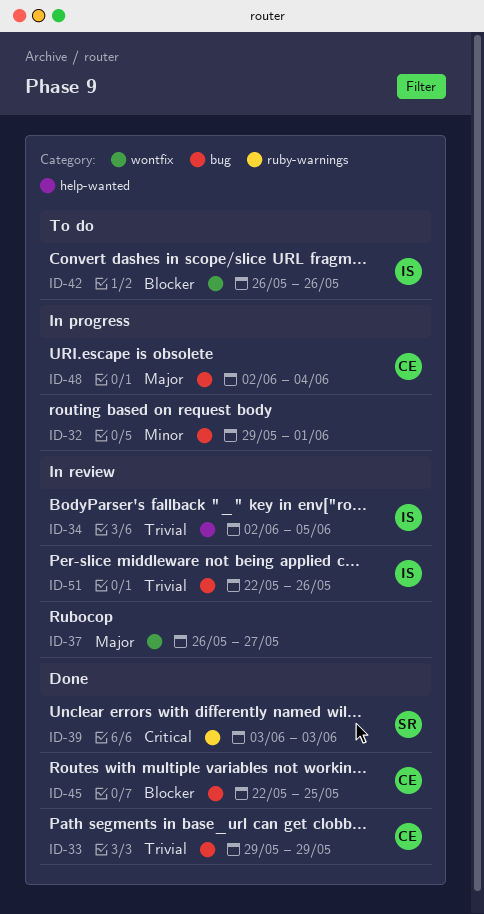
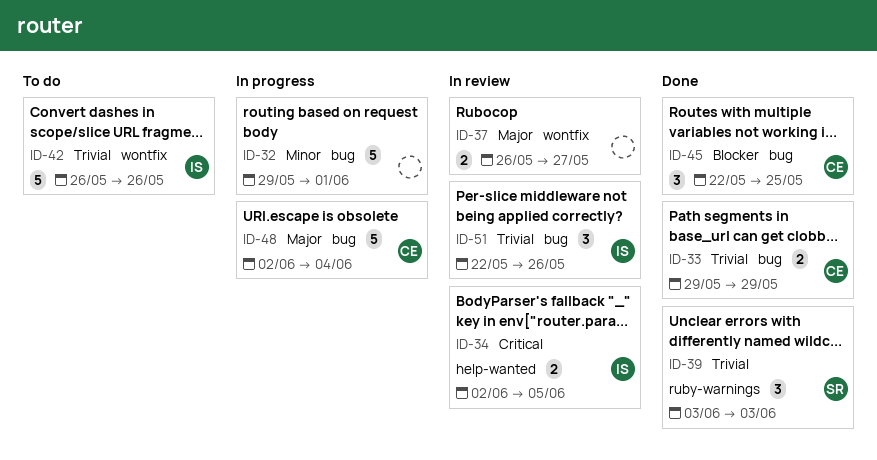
ID-34, priority: Trivial -> Critical
ID-39, priority: Critical -> Trivial
ID-42, priority: Blocker -> Trivial

